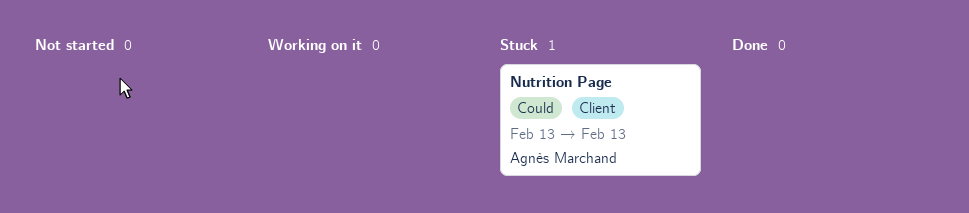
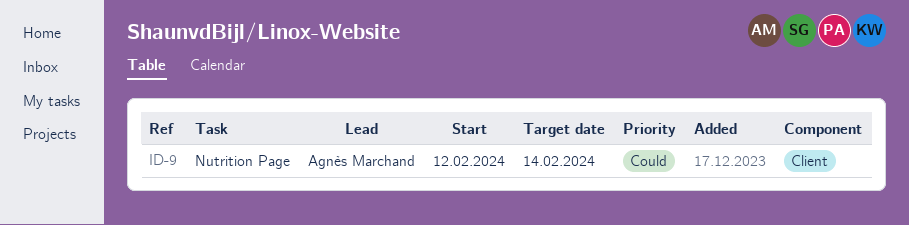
Nutrition Page, start: Feb 13 -> Feb 12
Nutrition Page, due: Feb 13 -> Feb 14

